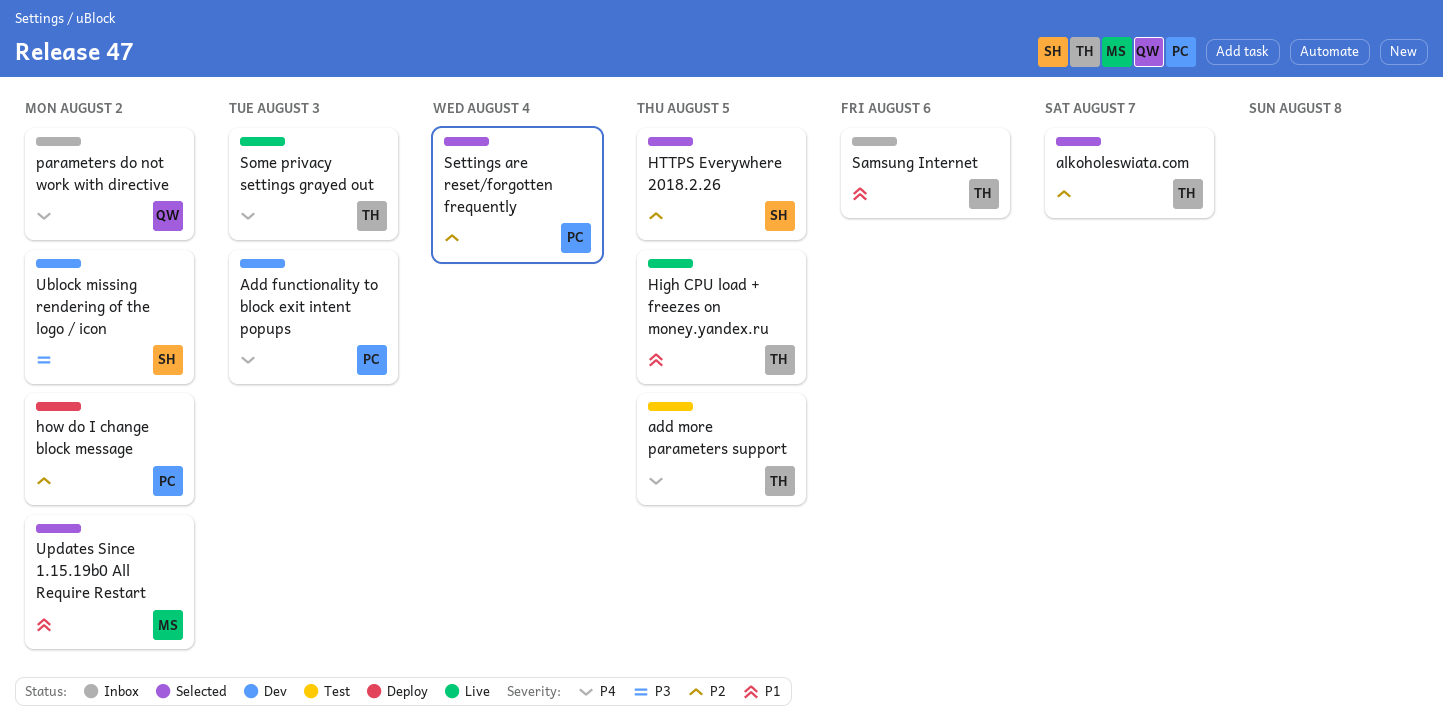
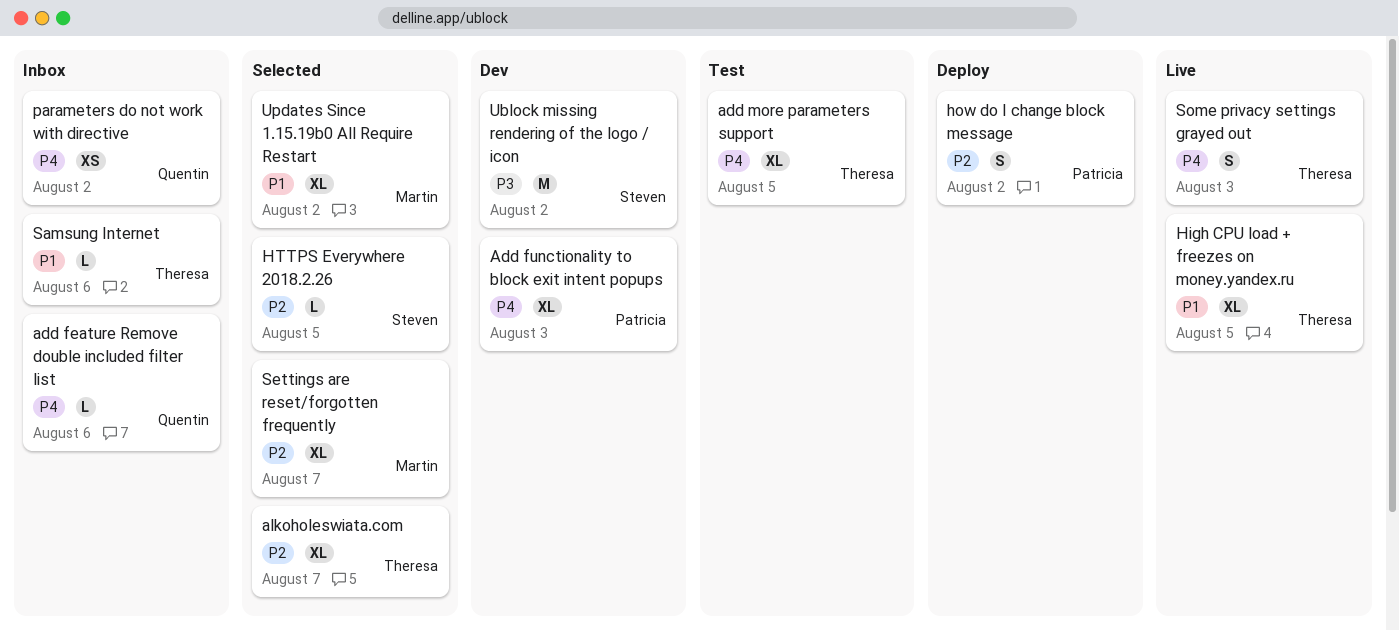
add feature Remove double included filter list: none -> present
Settings are reset/forgotten frequently, owner: Patricia -> Martin
Settings are reset/forgotten frequently, due: Aug 4 -> Aug 7

